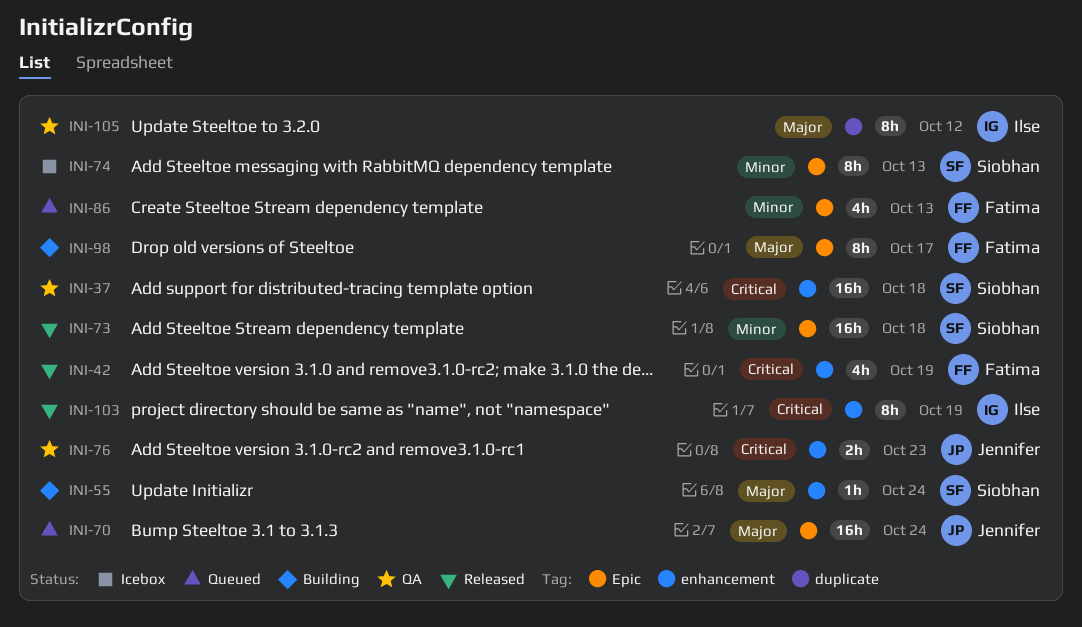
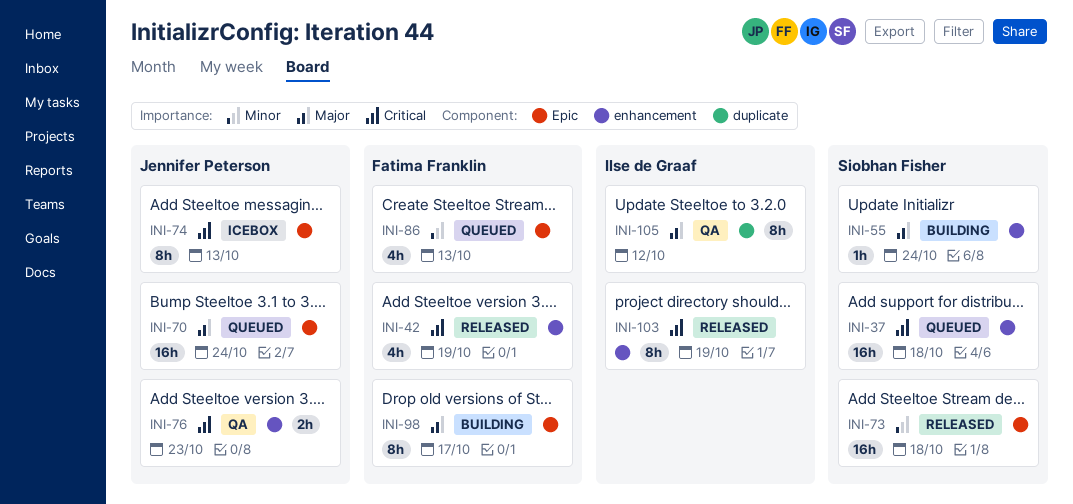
INI-37, status: QA -> Queued
INI-74, owner: Siobhan Fisher -> Jennifer Peterson
INI-74, priority: Minor -> Critical

